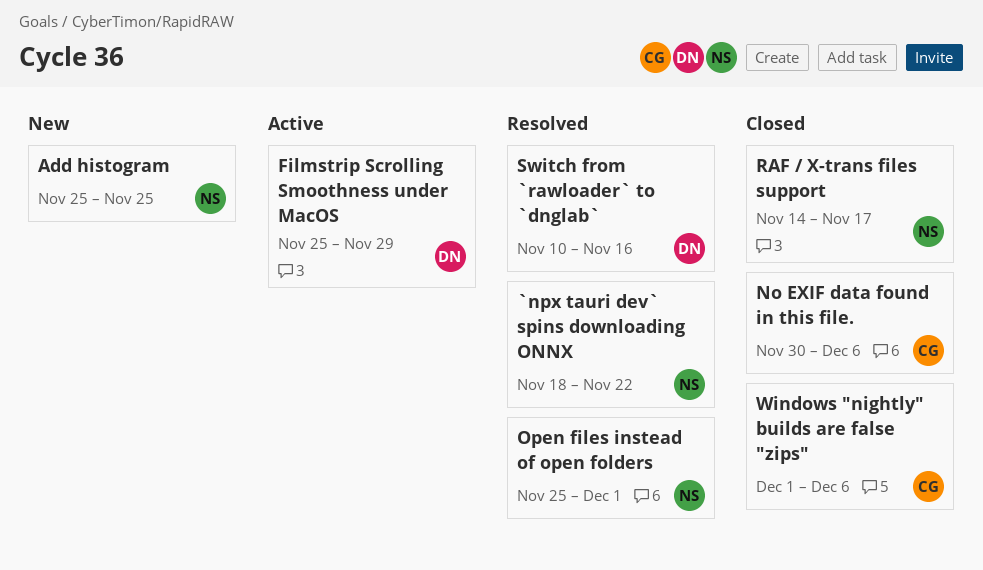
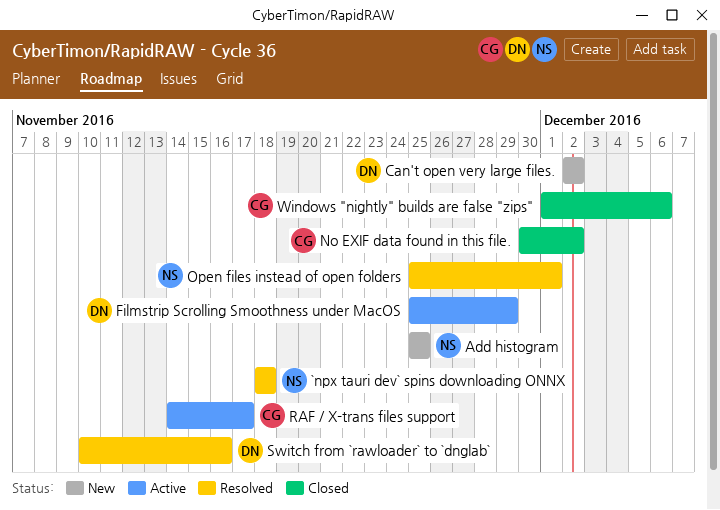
`npx tauri dev` spins downloading ONNX, due: Nov 22 -> Nov 18
Can't open very large files.: none -> present
No EXIF data found in this file., due: Dec 6 -> Dec 2
RAF / X-trans files support, status: Closed -> Active
RAF / X-trans files support, owner: NS -> CG

